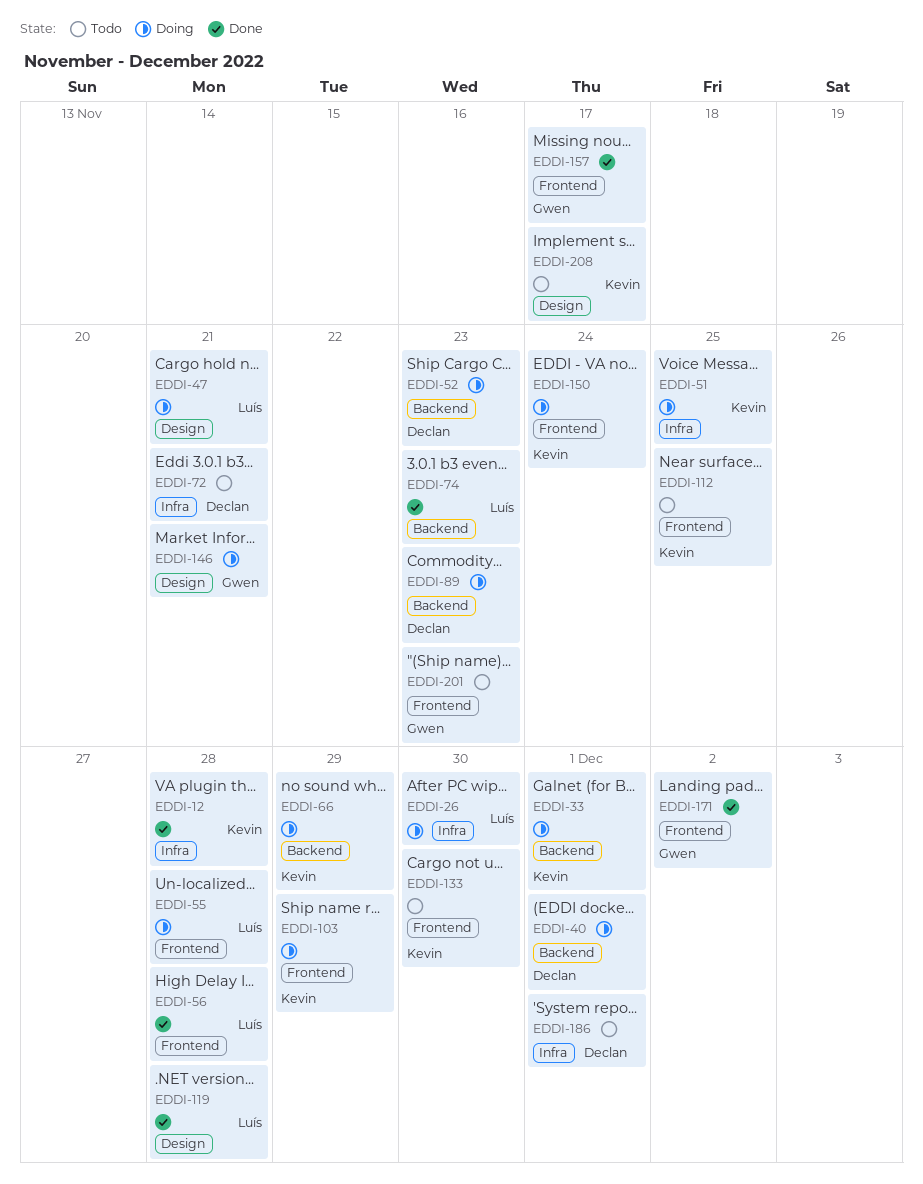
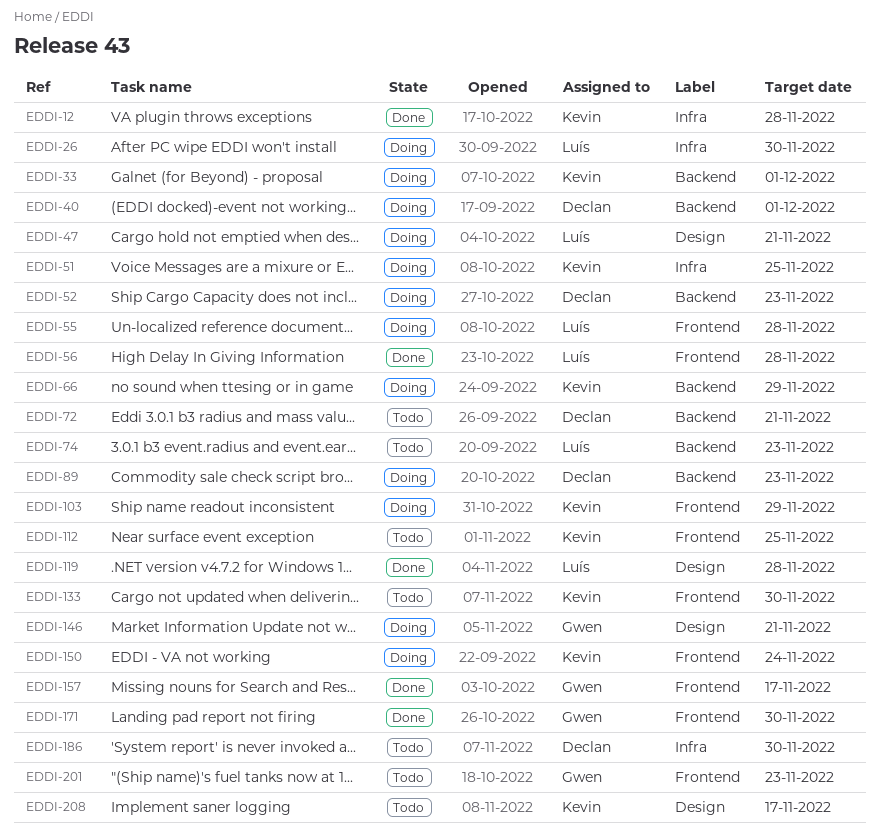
EDDI-72, label: Infra -> Backend
EDDI-74, status: Done -> Todo
EDDI-171, due: Dec 2 -> Nov 30
EDDI-186, due: Dec 1 -> Nov 30

